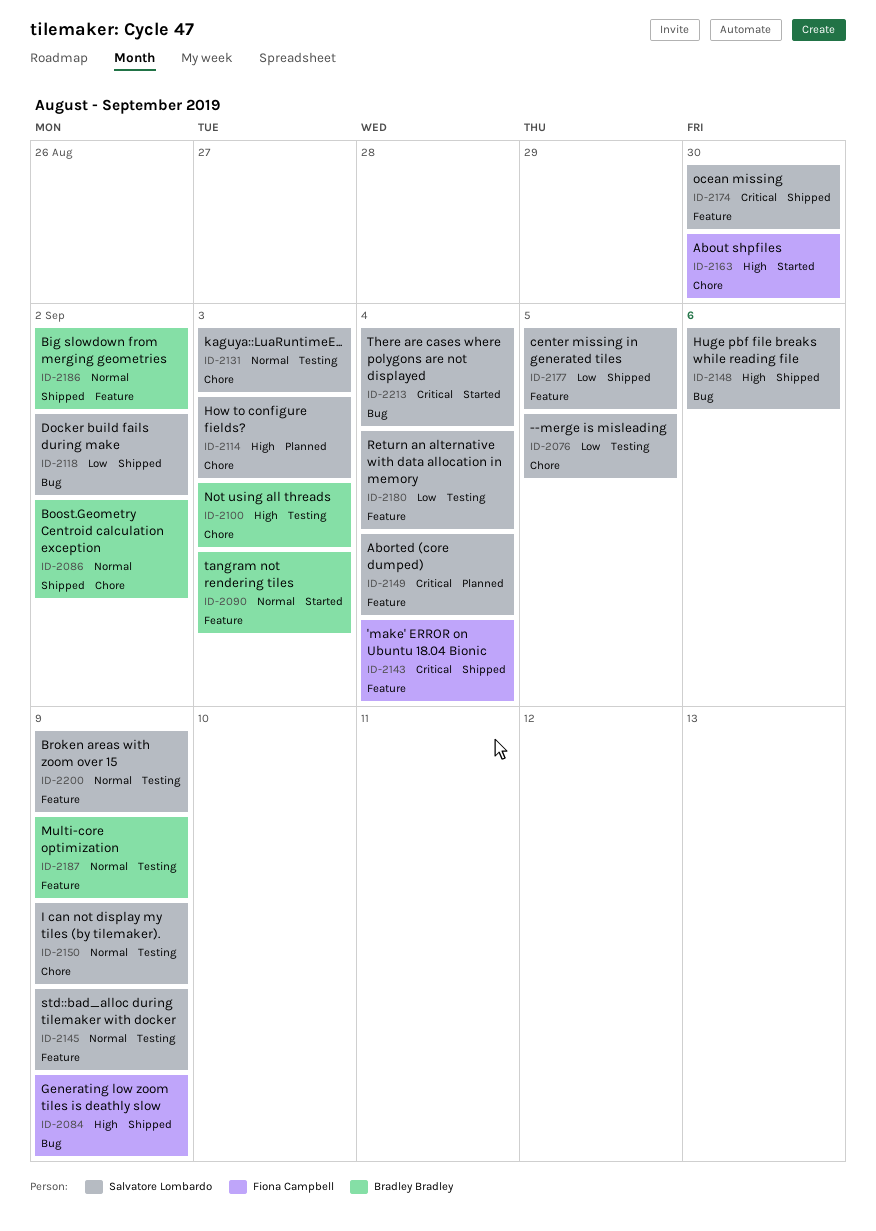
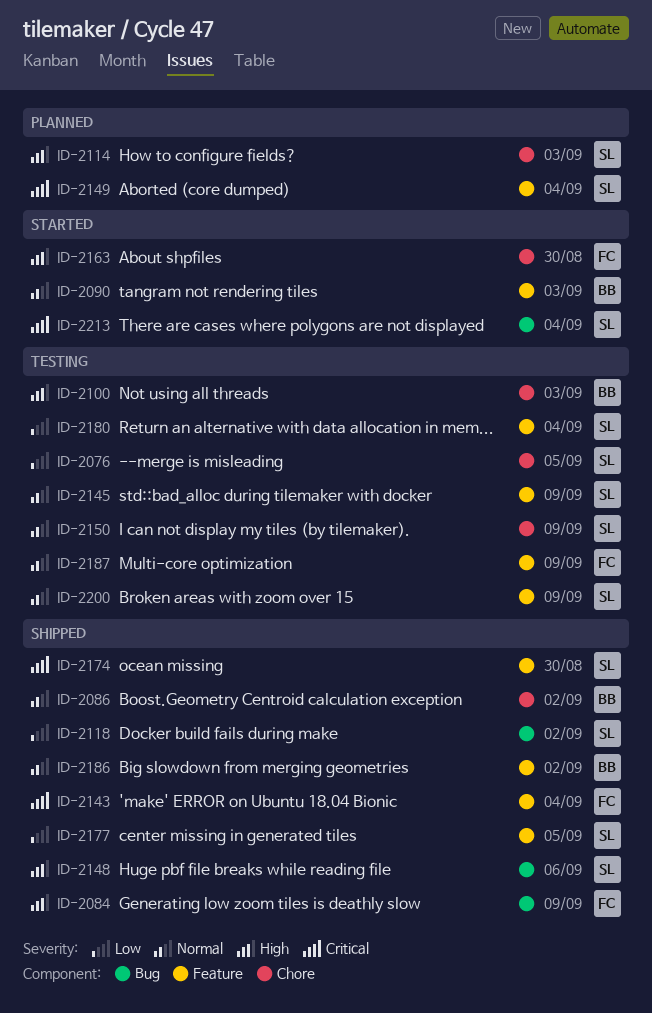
ID-2131: present -> none
ID-2187, owner: Bradley Bradley -> Fiona Campbell

